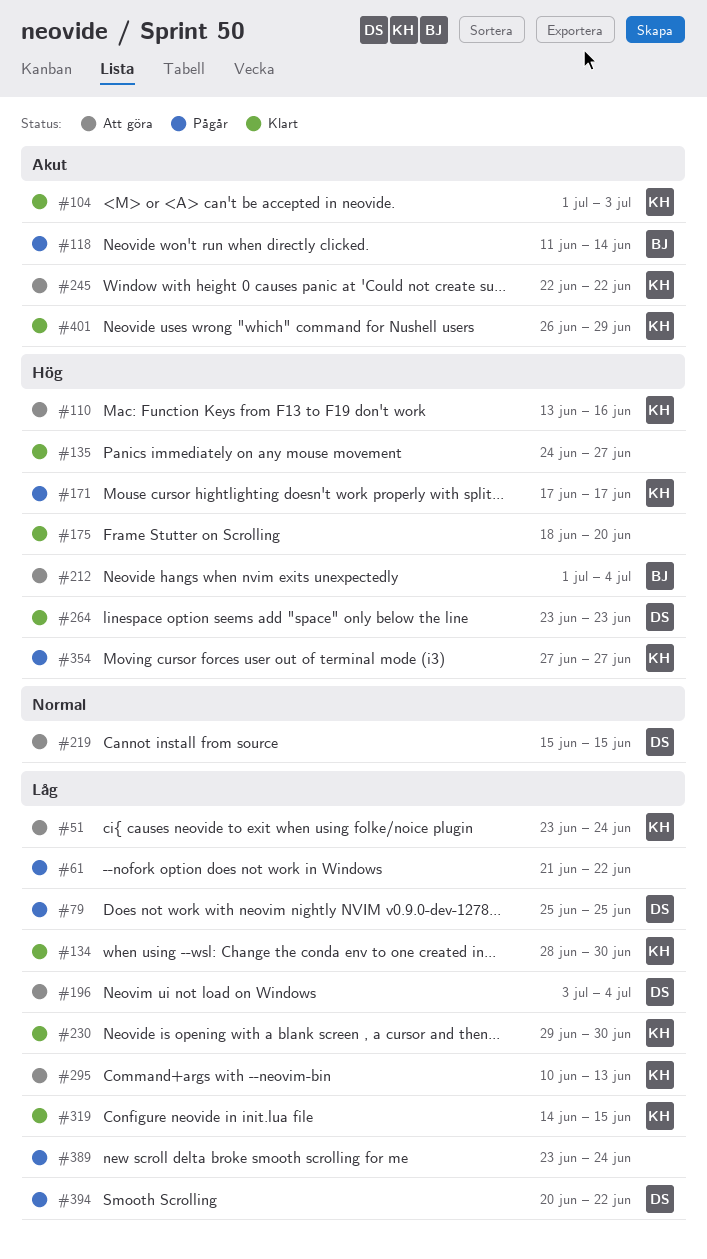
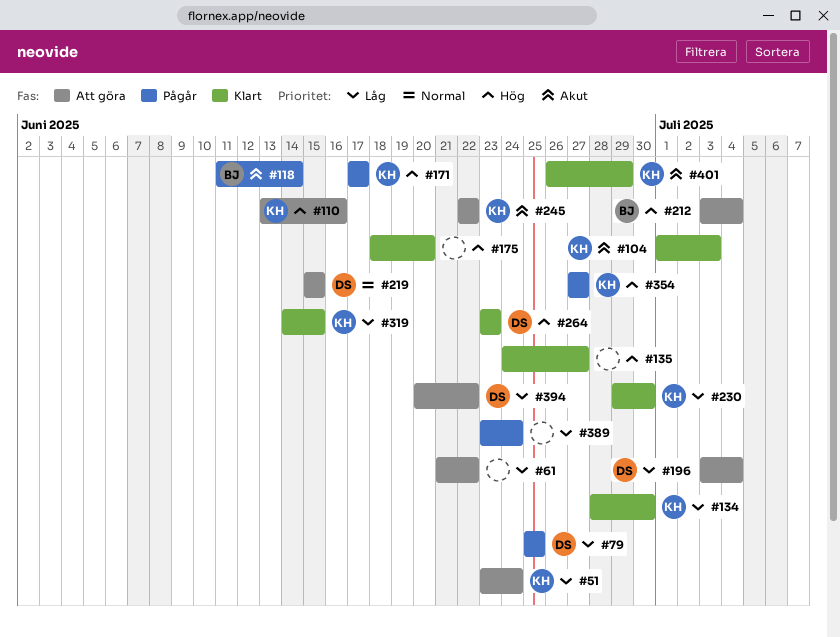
#61, status: Pågår -> Att göra
#212, start: Jul 1 -> Jul 3
#295: present -> none
#394, status: Pågår -> Att göra

